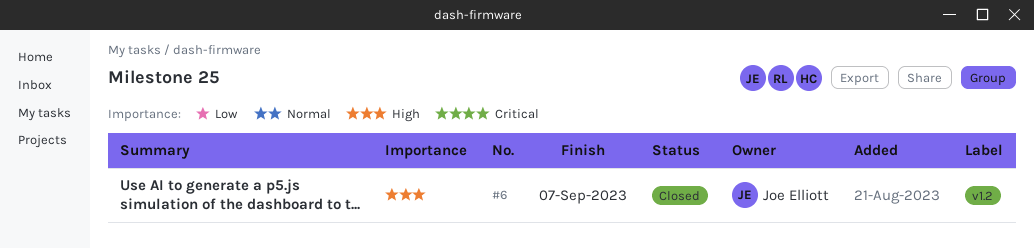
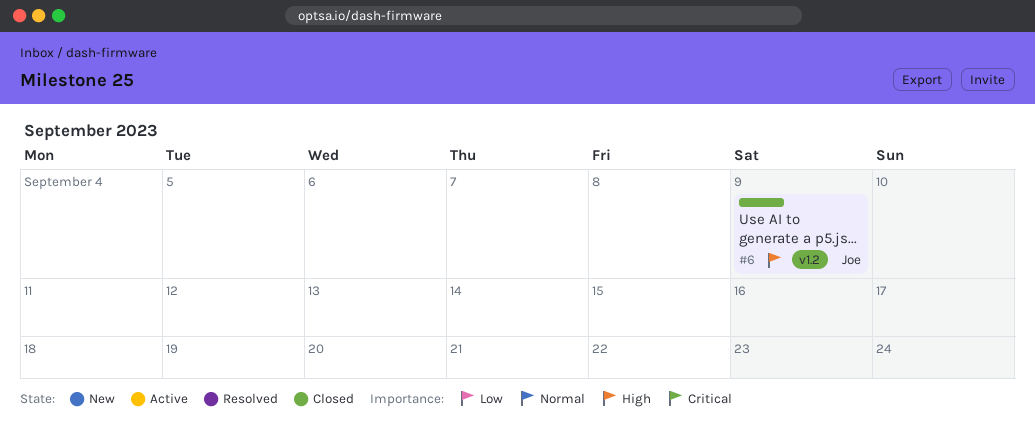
#6, due: Sep 7 -> Sep 9

